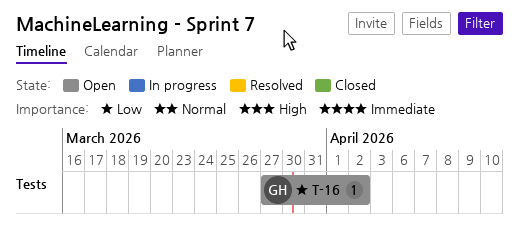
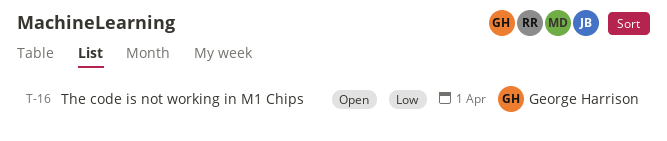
T-16, due: Apr 2 -> Apr 1

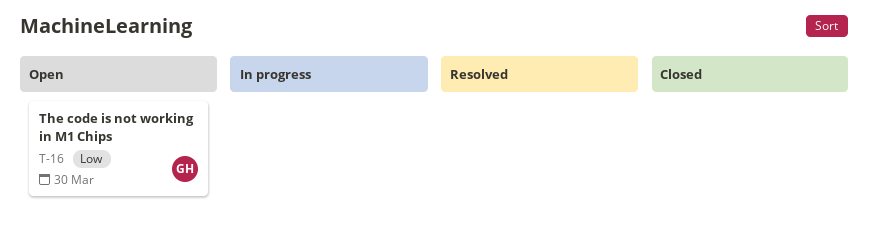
T-16, due: Apr 1 -> Mar 30

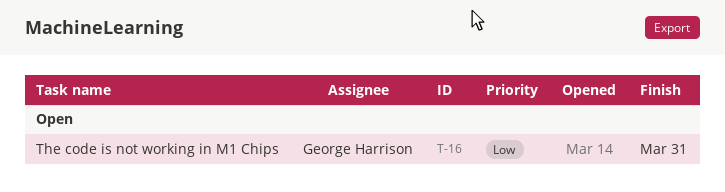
T-16, due: Mar 30 -> Mar 31

